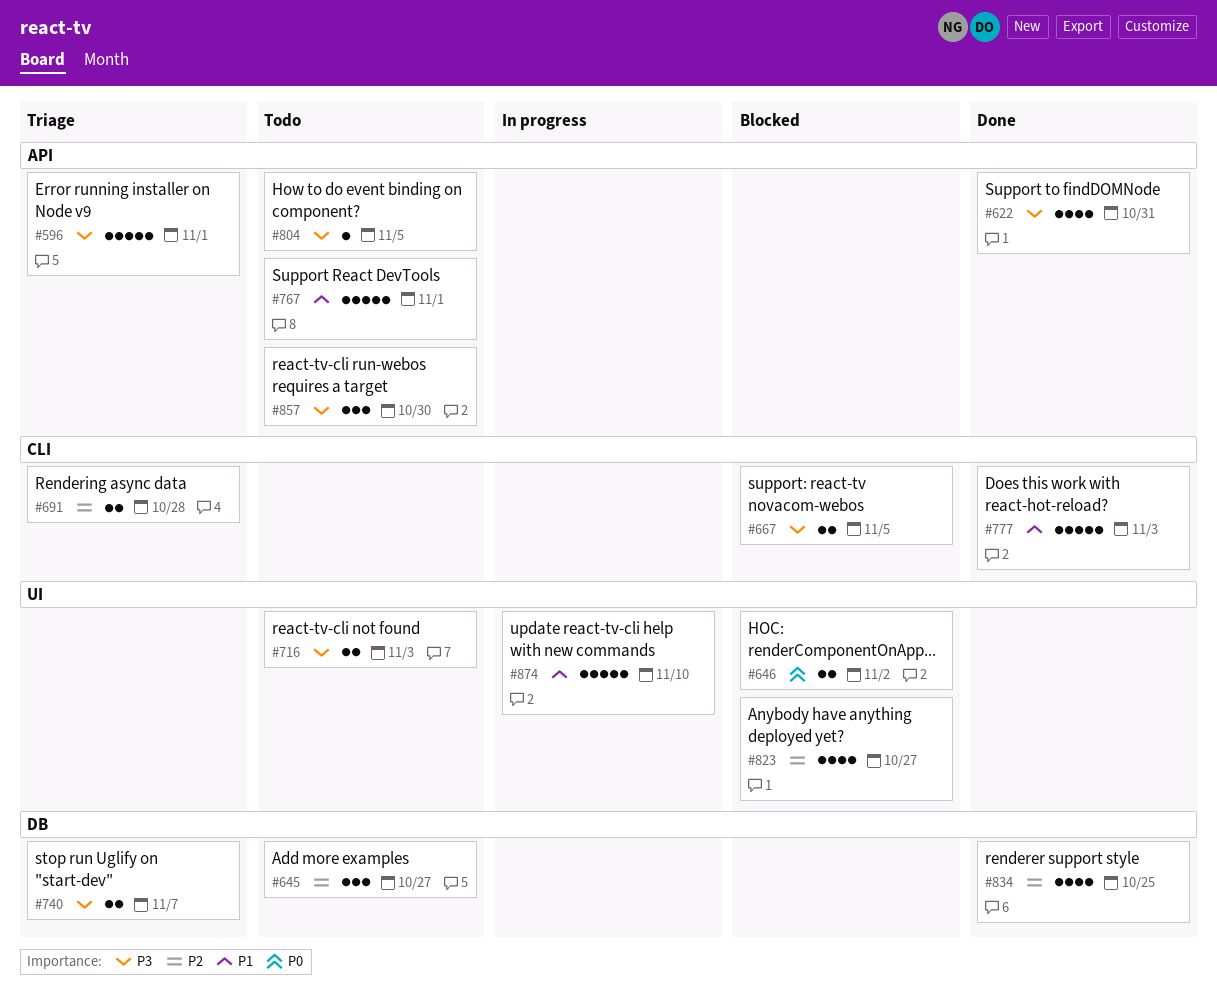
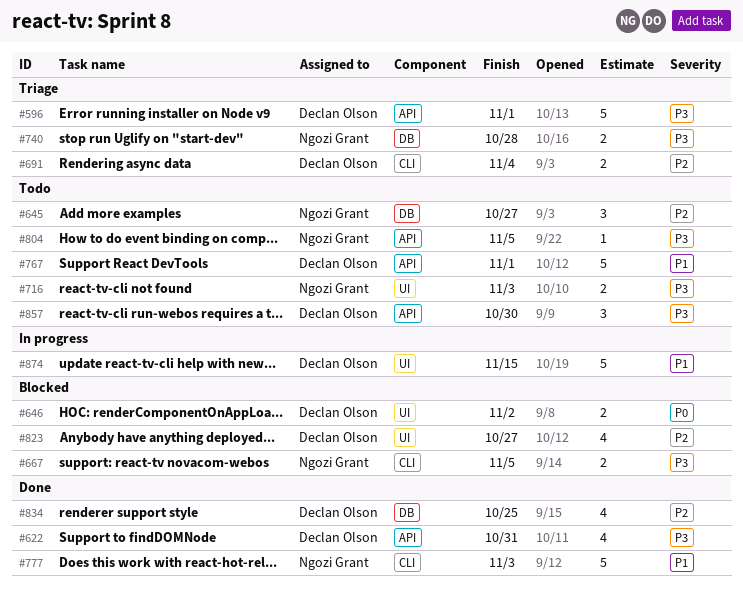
#691, due: Oct 28 -> Nov 4
#740, due: Nov 7 -> Oct 28
#874, due: Nov 10 -> Nov 15

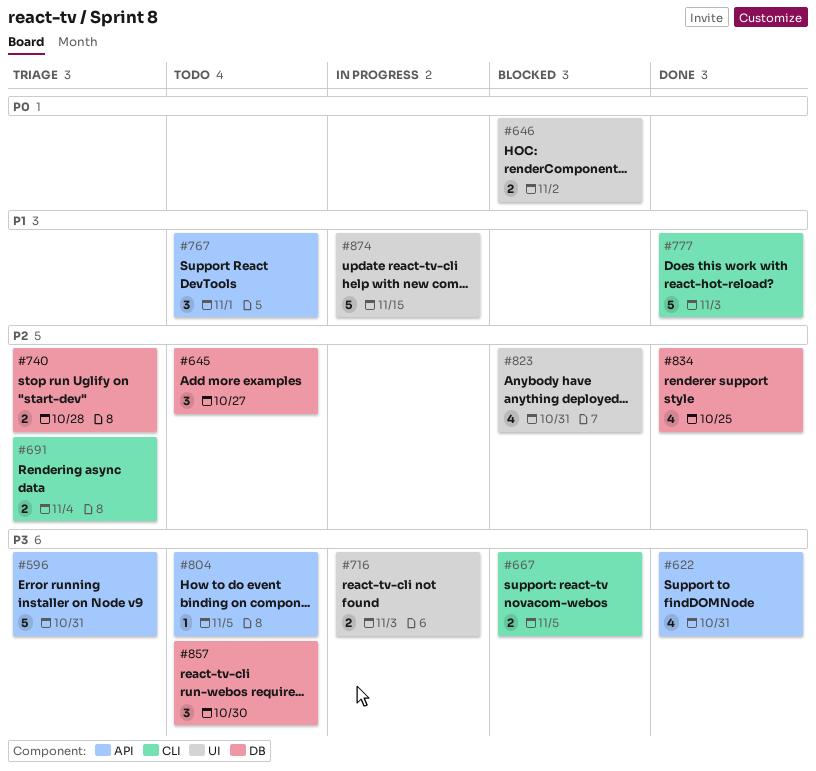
#596, due: Nov 1 -> Oct 31
#716, status: Todo -> In progress
#740, priority: P3 -> P2
#767, estimate: 5 -> 3
#823, due: Oct 27 -> Oct 31
#857, label: API -> DB

